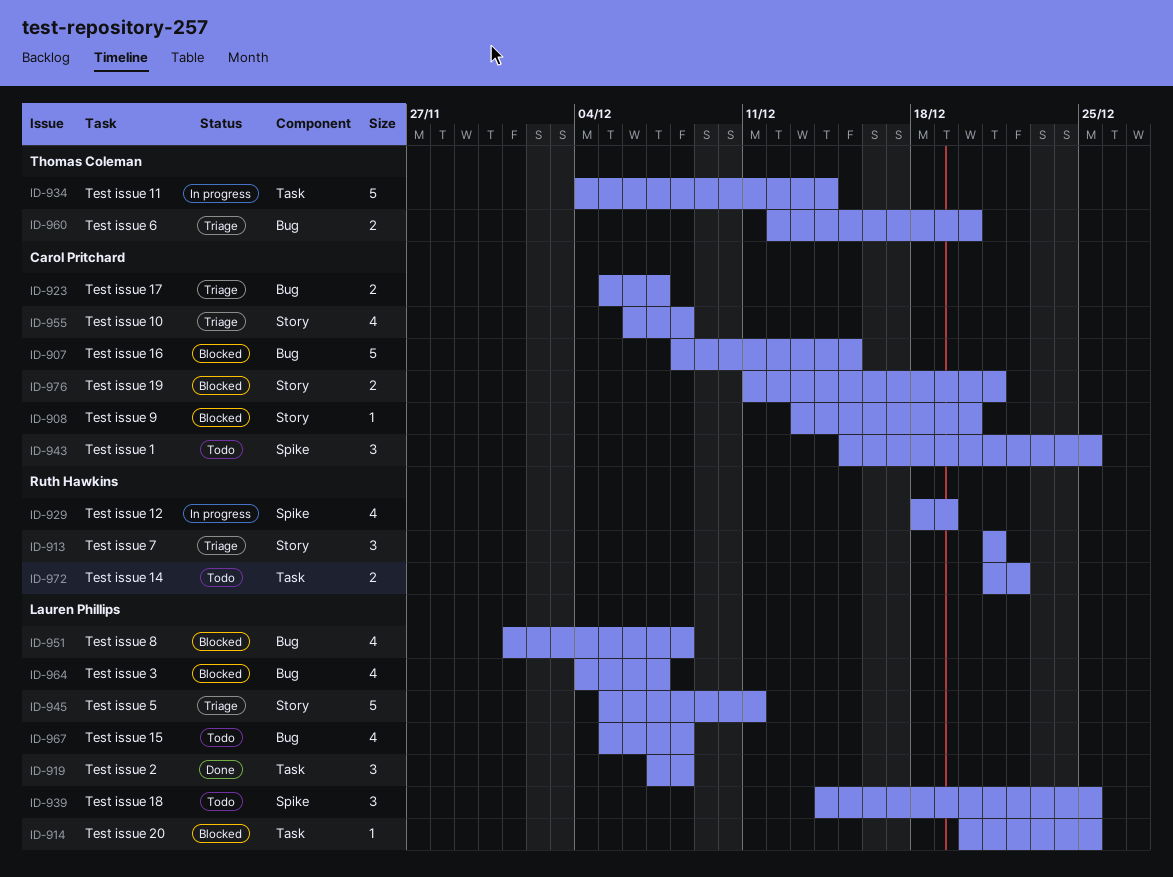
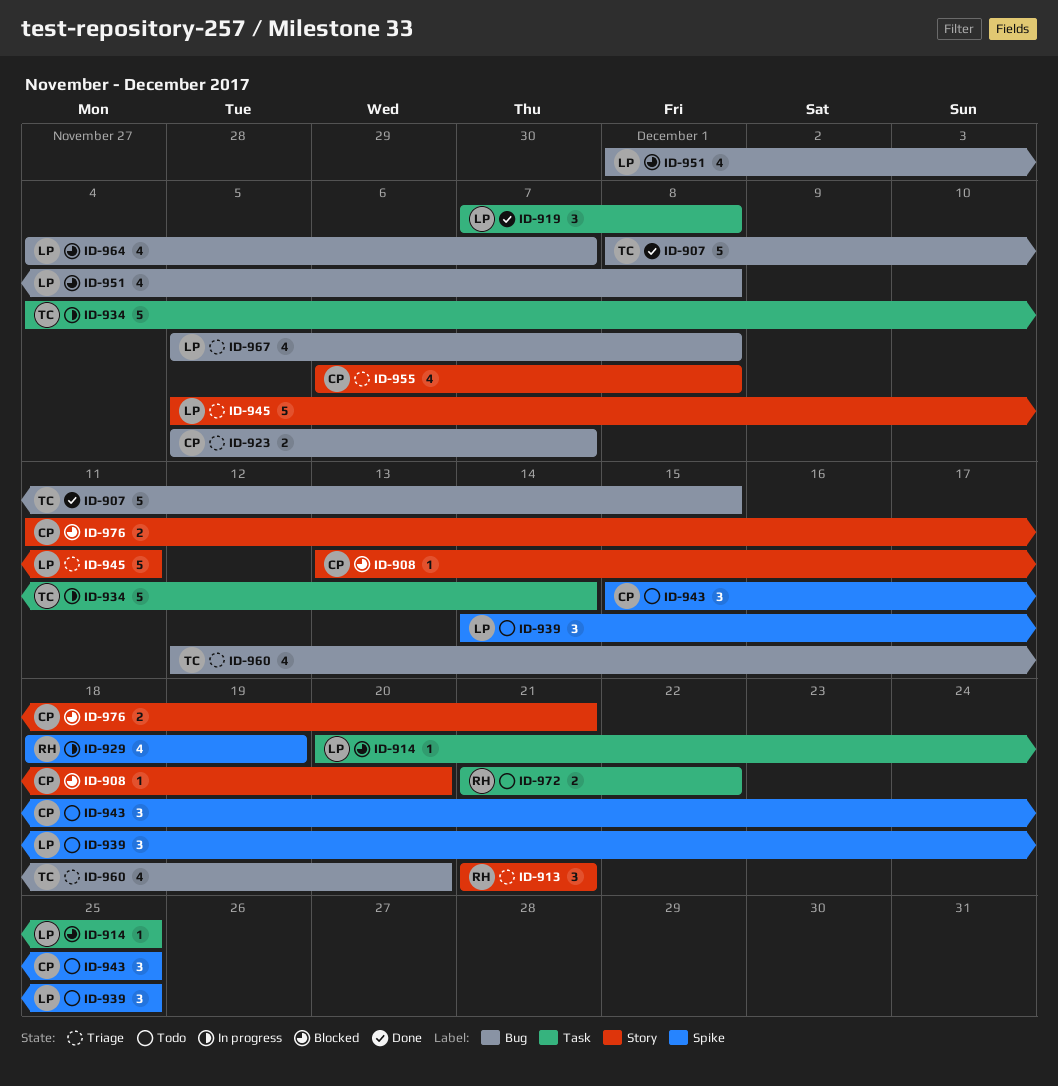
ID-907, status: Blocked -> Done
ID-907, owner: Carol Pritchard -> Thomas Coleman
ID-960, estimate: 2 -> 4
ID-967, status: Todo -> Triage

